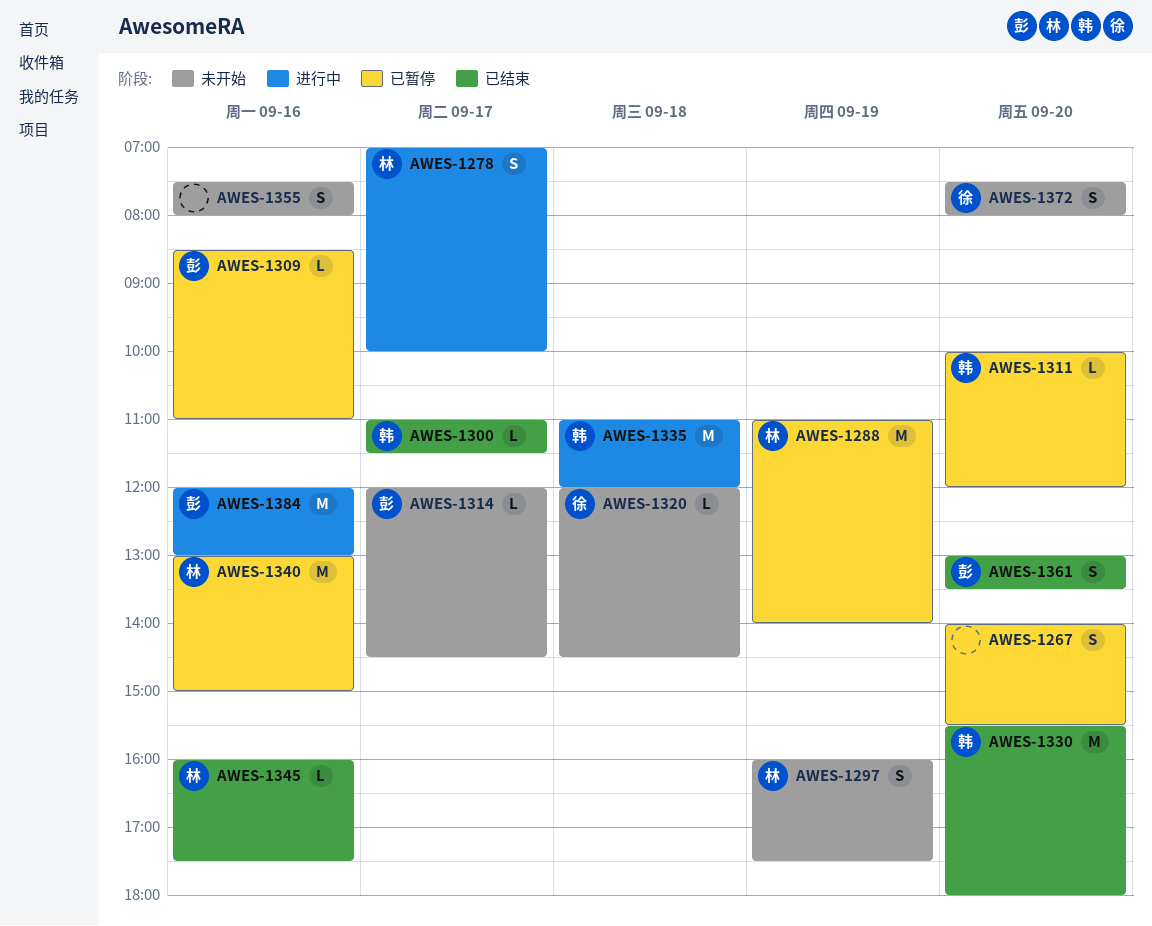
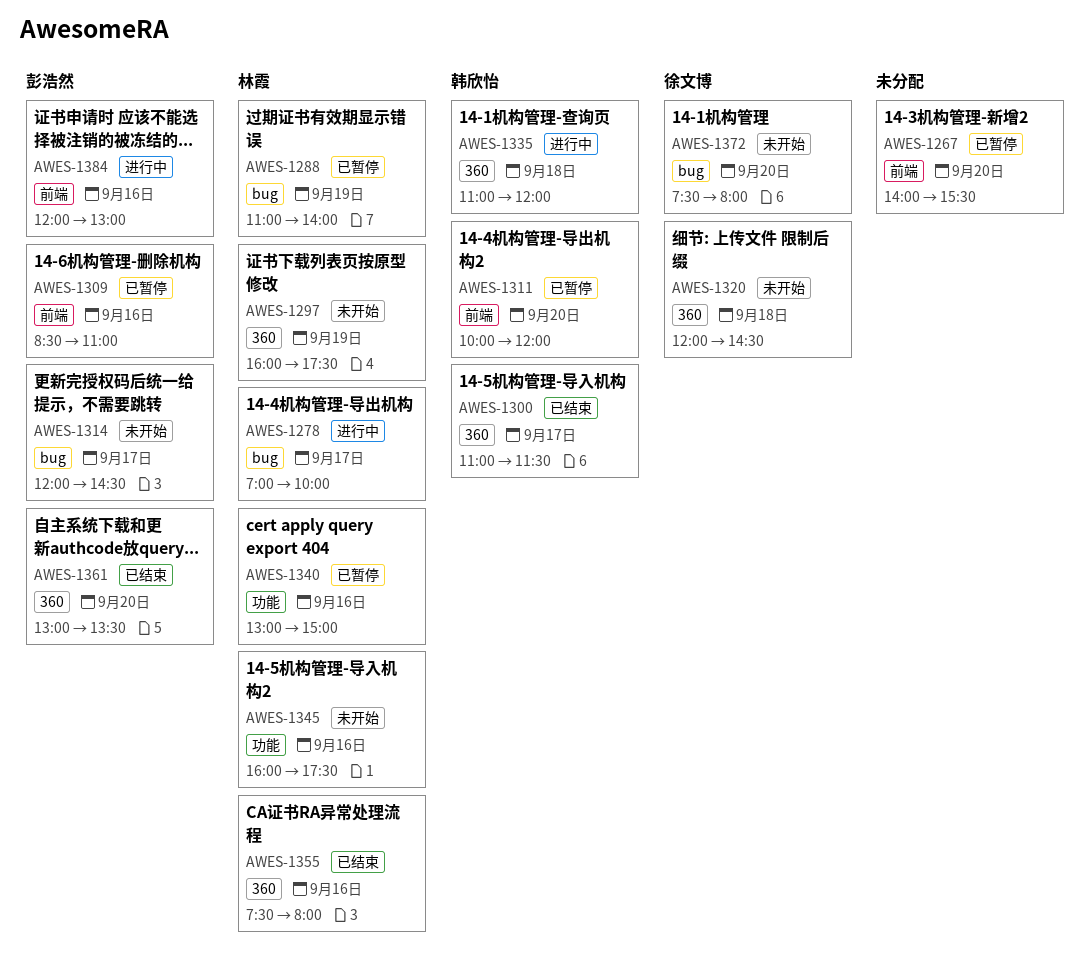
AWES-1330: present -> none
AWES-1345, status: 已结束 -> 未开始
AWES-1355, status: 未开始 -> 已结束
AWES-1355, owner: none -> 林霞

